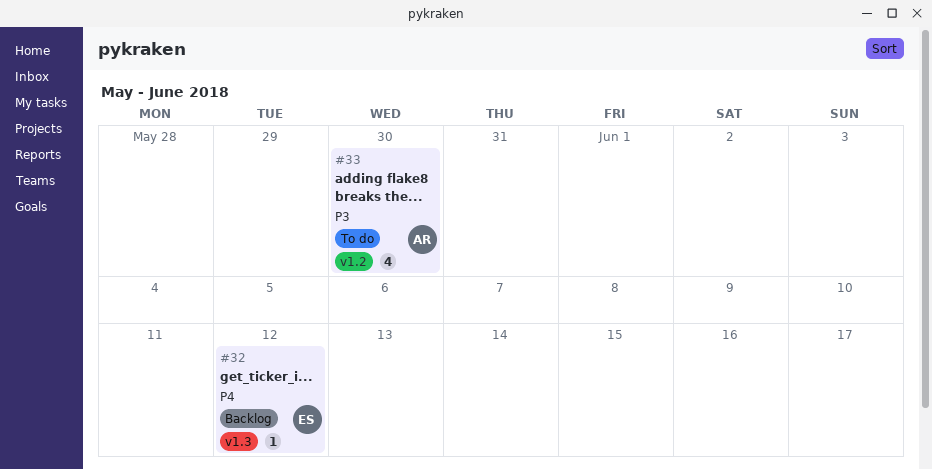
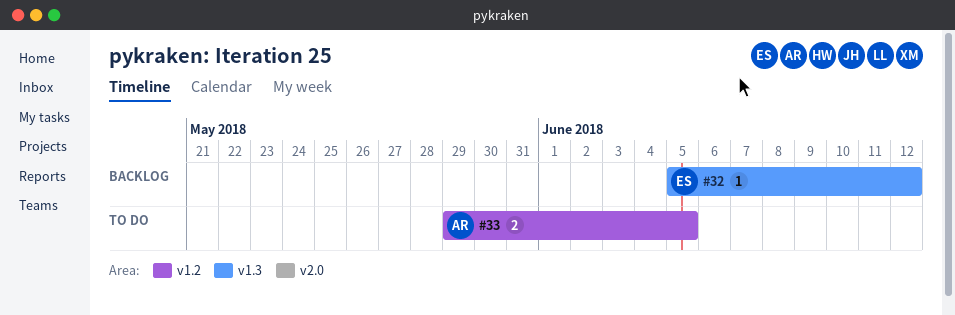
#33, estimate: 4 -> 2
#33, due: May 30 -> Jun 5

